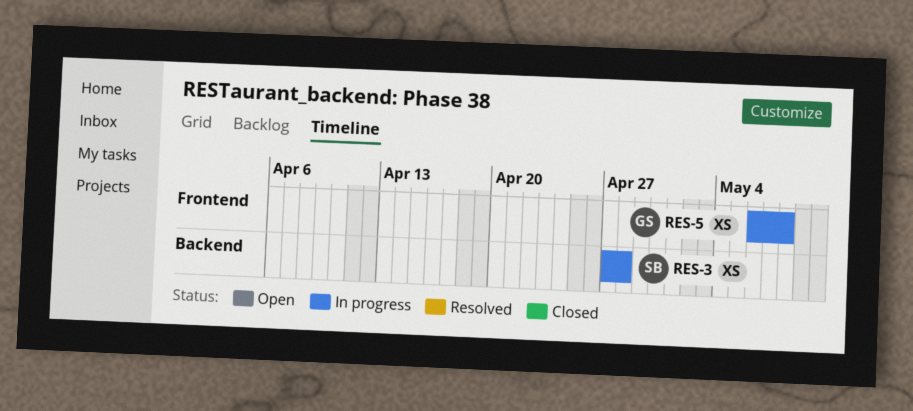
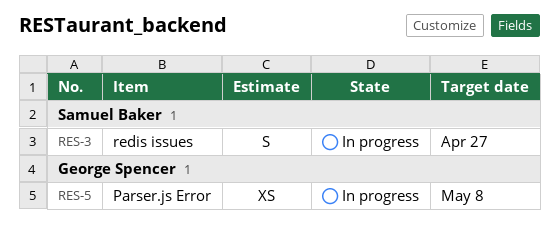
RES-3, estimate: XS -> S
RES-3, due: Apr 28 -> Apr 27

